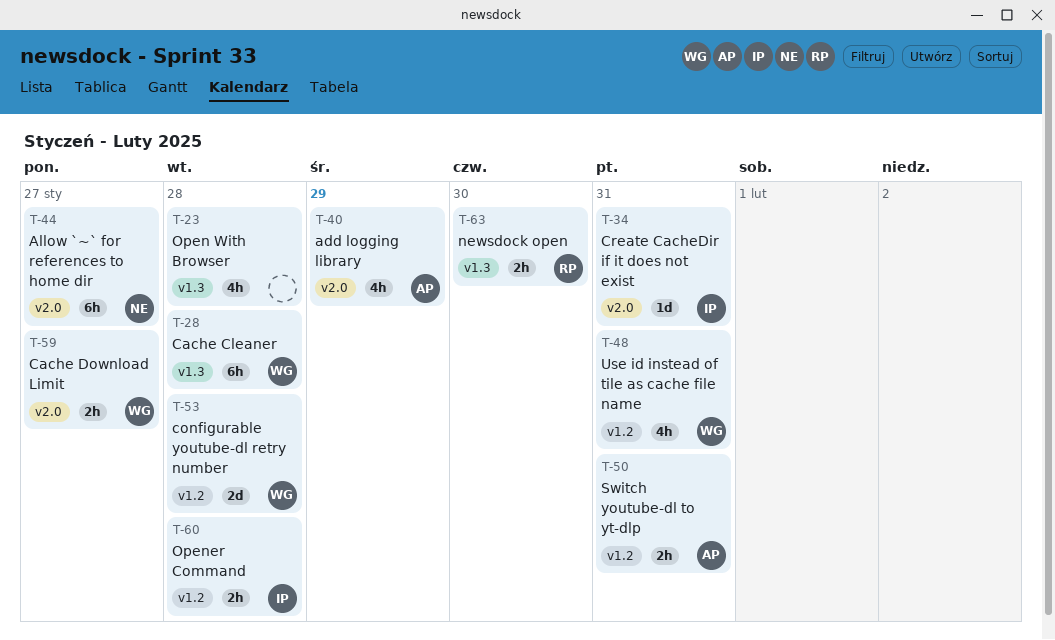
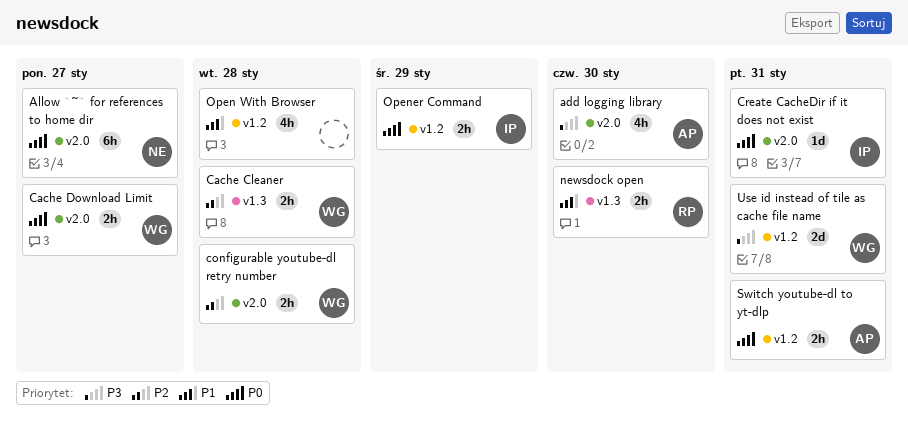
add logging library, due: Jan 29 -> Jan 30
Cache Cleaner, estimate: 6h -> 2h
configurable youtube-dl retry number, label: v1.2 -> v2.0
configurable youtube-dl retry number, estimate: 2d -> 2h
Open With Browser, label: v1.3 -> v1.2
Opener Command, due: Jan 28 -> Jan 29
Use id instead of tile as cache file name, estimate: 4h -> 2d

